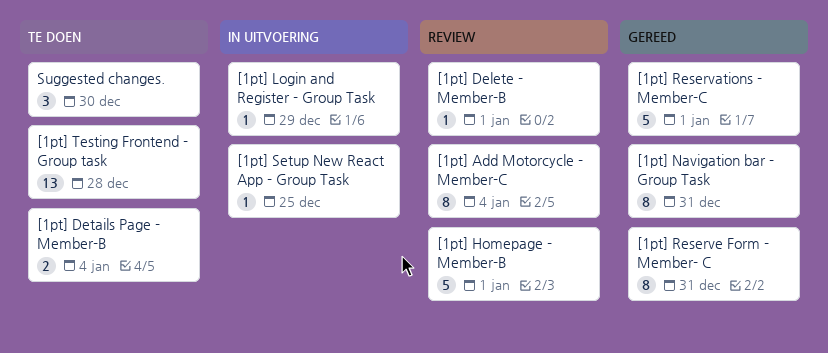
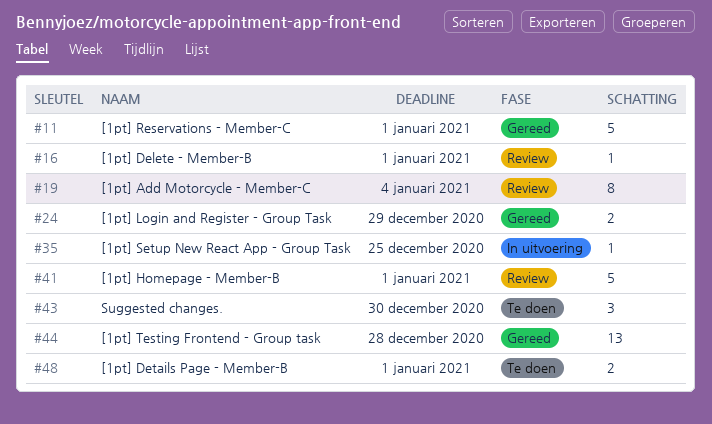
[1pt] Details Page - Member-B, due: Jan 4 -> Jan 1
[1pt] Login and Register - Group Task, status: In uitvoering -> Gereed
[1pt] Login and Register - Group Task, estimate: 1 -> 2
[1pt] Navigation bar - Group Task: present -> none
[1pt] Reserve Form - Member- C: present -> none
[1pt] Testing Frontend - Group task, status: Te doen -> Gereed

